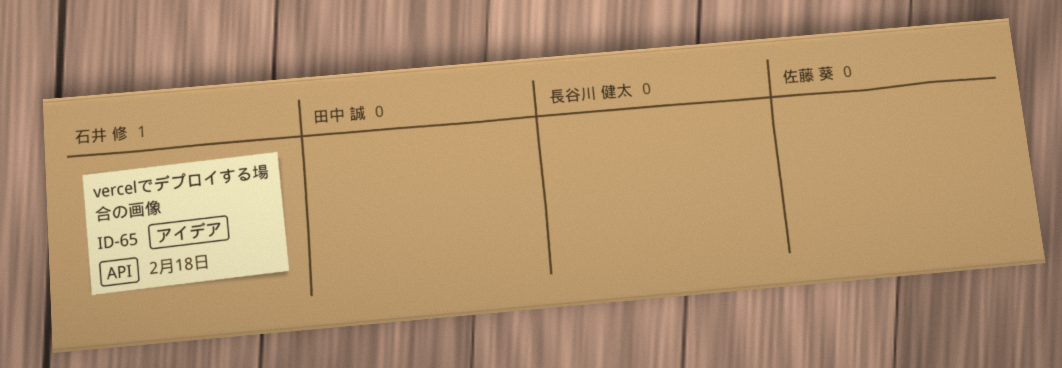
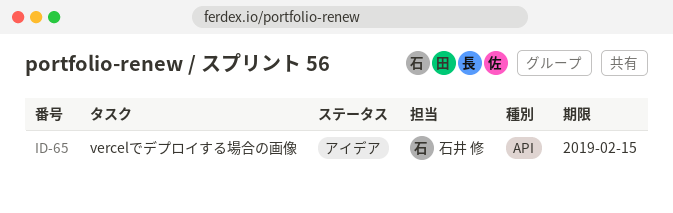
ID-65, due: Feb 18 -> Feb 15

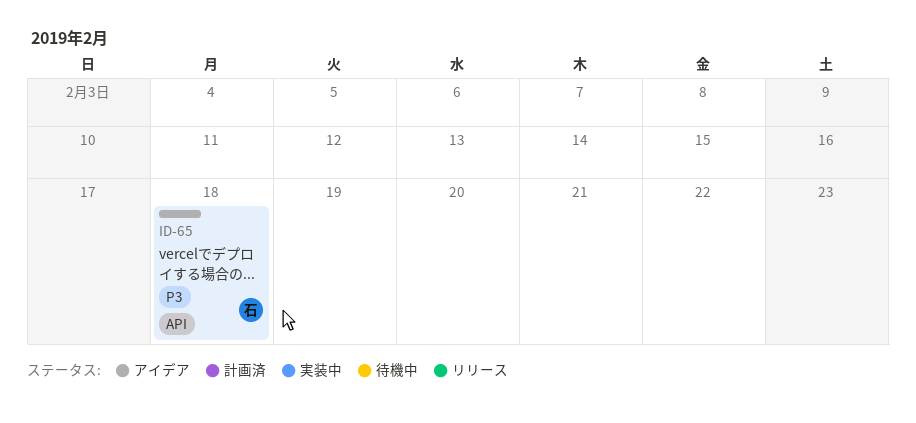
ID-65, due: Feb 15 -> Feb 18

